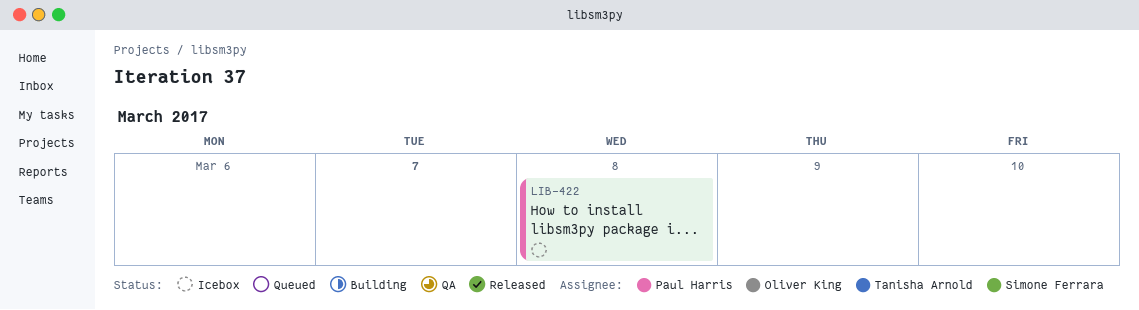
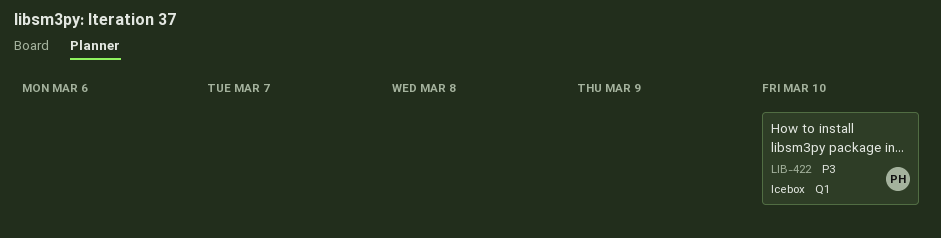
LIB-422, due: Mar 8 -> Mar 10

